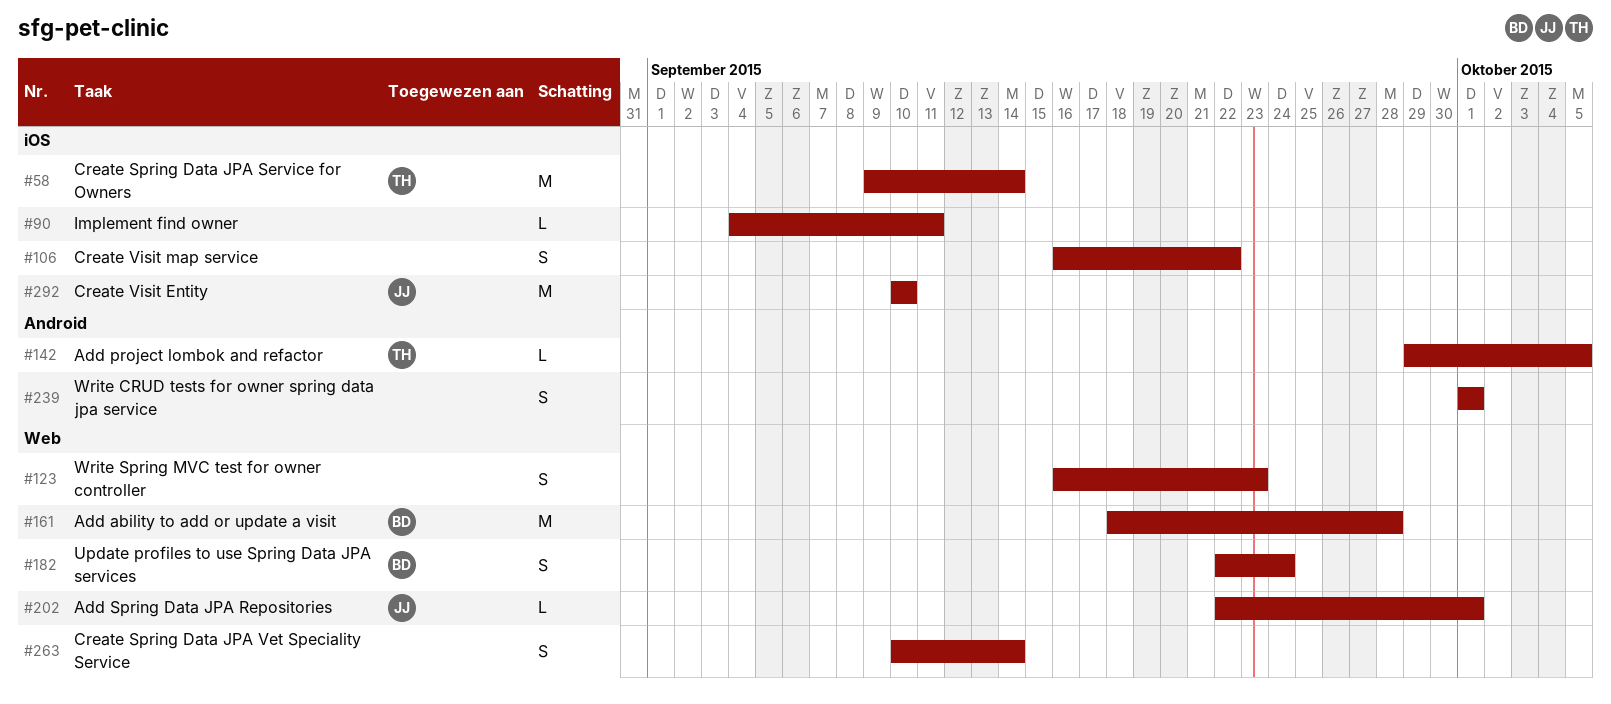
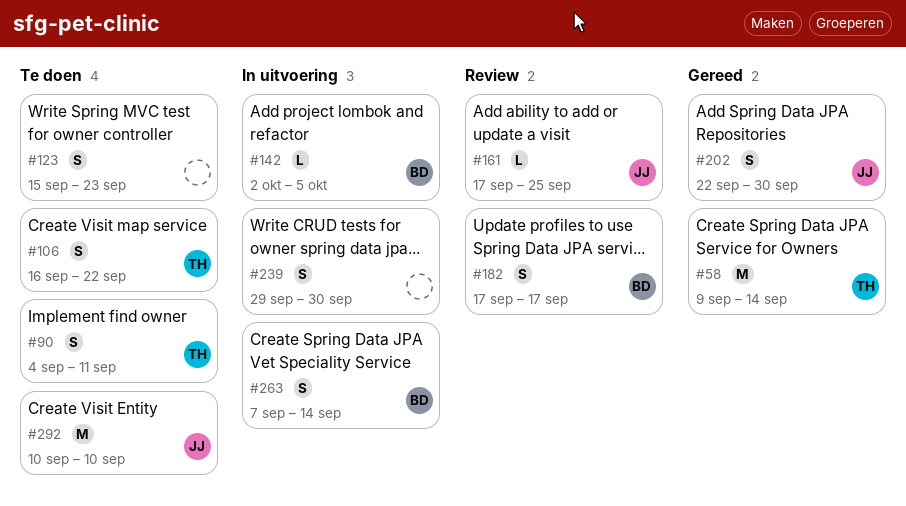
#90, owner: none -> TH
#90, estimate: L -> S
#106, owner: none -> TH
#123, start: Sep 16 -> Sep 15
#142, owner: TH -> BD
#142, start: Sep 29 -> Oct 2
#161, owner: BD -> JJ
#161, estimate: M -> L
#161, start: Sep 18 -> Sep 17
#161, due: Sep 28 -> Sep 25
#182, start: Sep 22 -> Sep 17
#182, due: Sep 24 -> Sep 17
#202, estimate: L -> S
#202, due: Oct 1 -> Sep 30
#239, start: Oct 1 -> Sep 29
#239, due: Oct 1 -> Sep 30
#263, owner: none -> BD
#263, start: Sep 10 -> Sep 7

